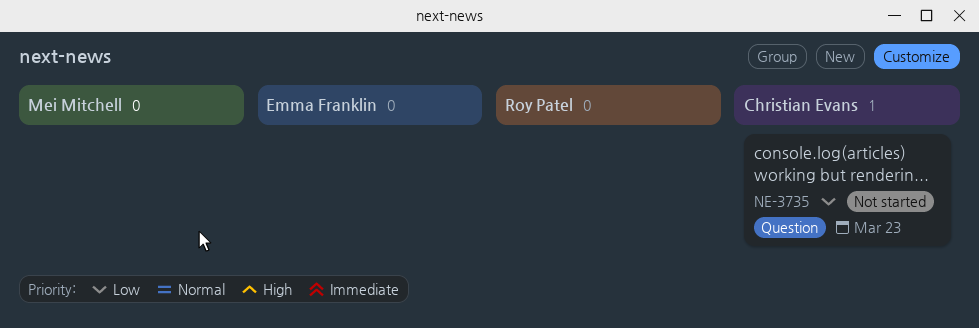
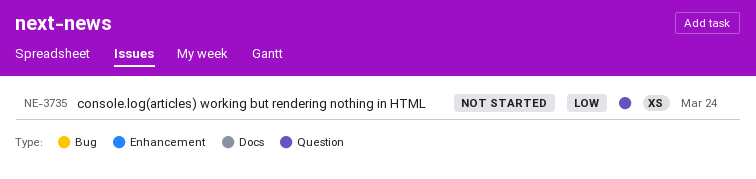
NE-3735, due: Mar 23 -> Mar 24

